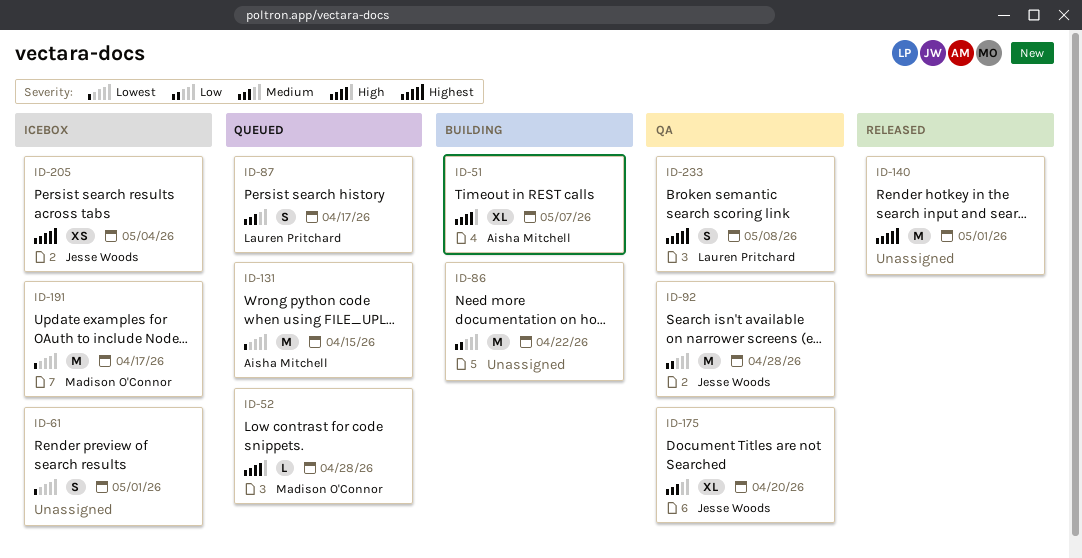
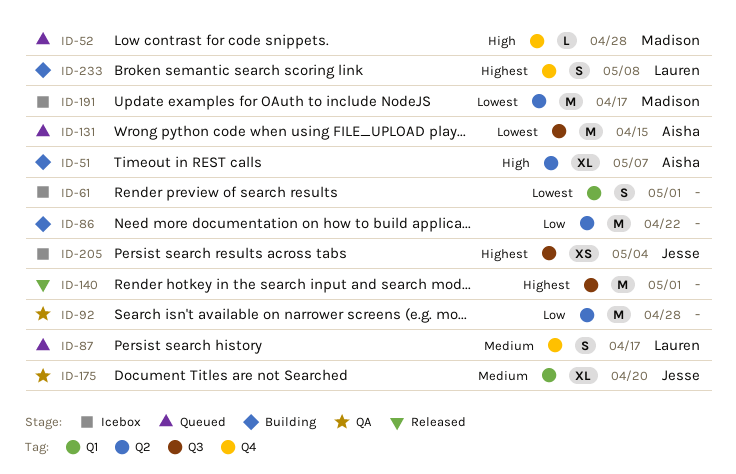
ID-92, owner: Jesse Woods -> none
ID-233, status: QA -> Building

